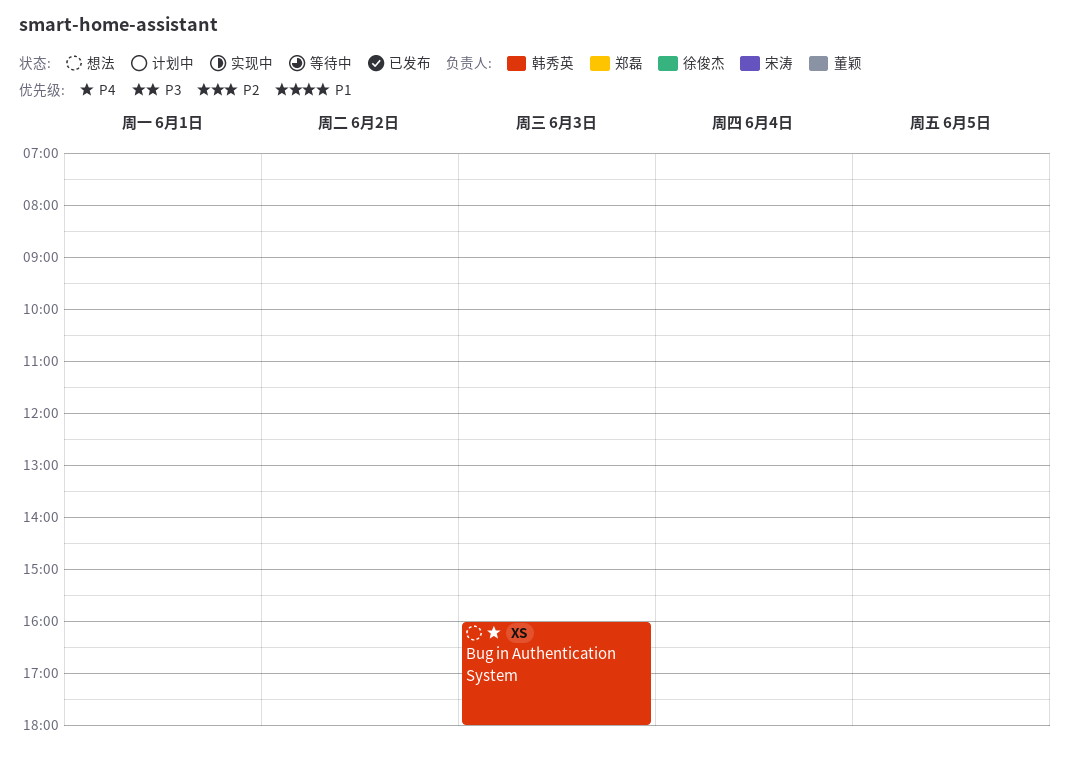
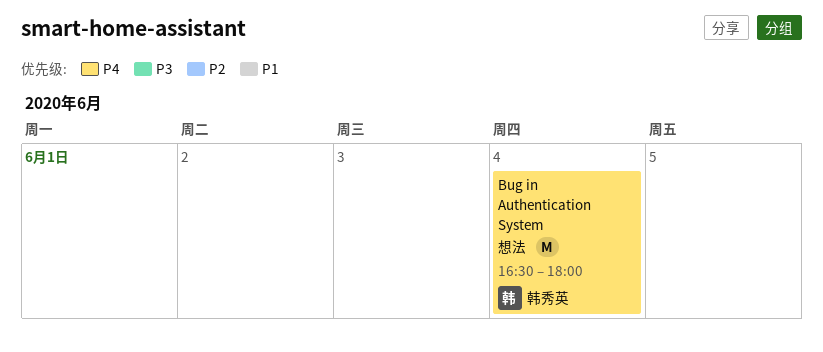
Bug in Authentication System, estimate: XS -> M
Bug in Authentication System, day: Jun 3 -> Jun 4
Bug in Authentication System, begins: 16:00 -> 16:30

